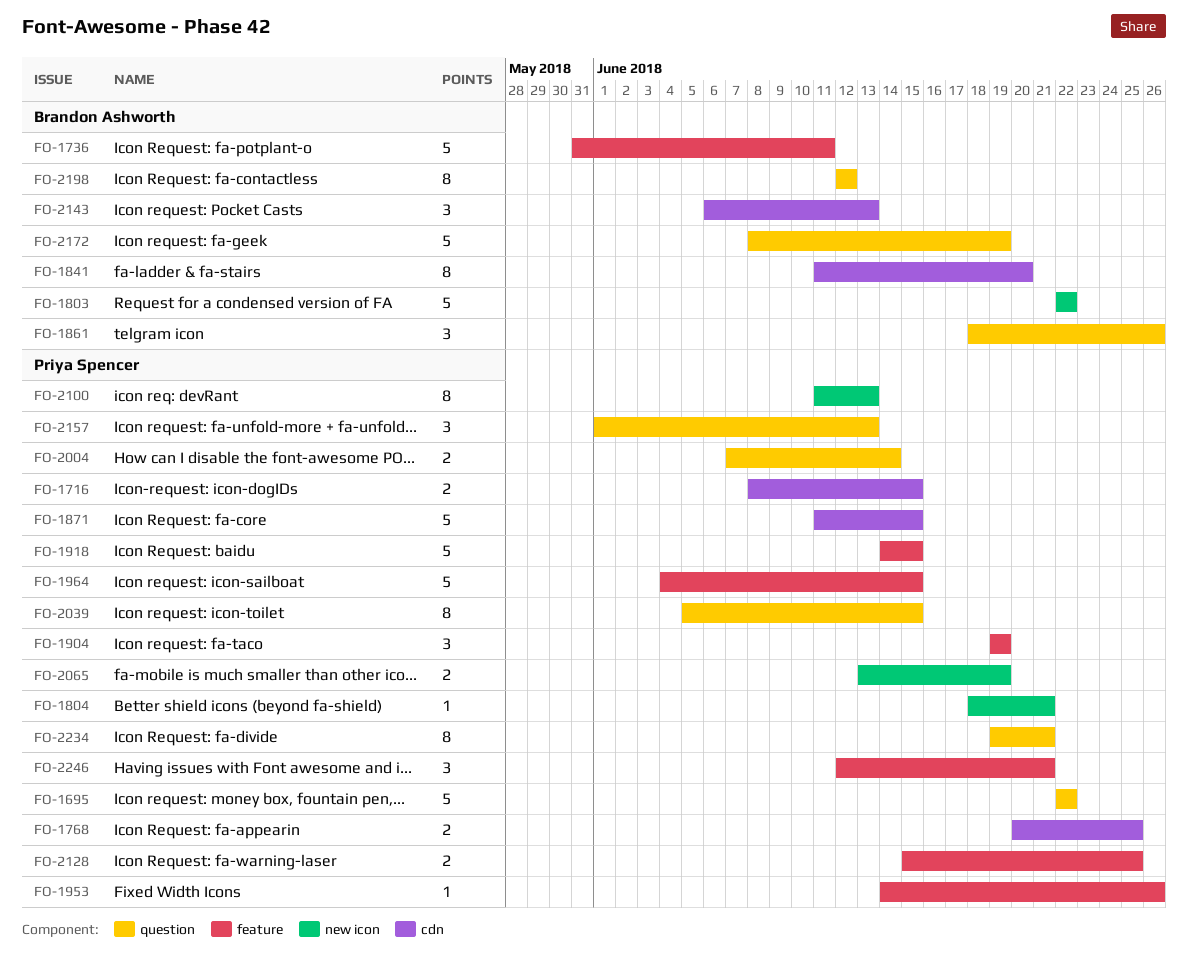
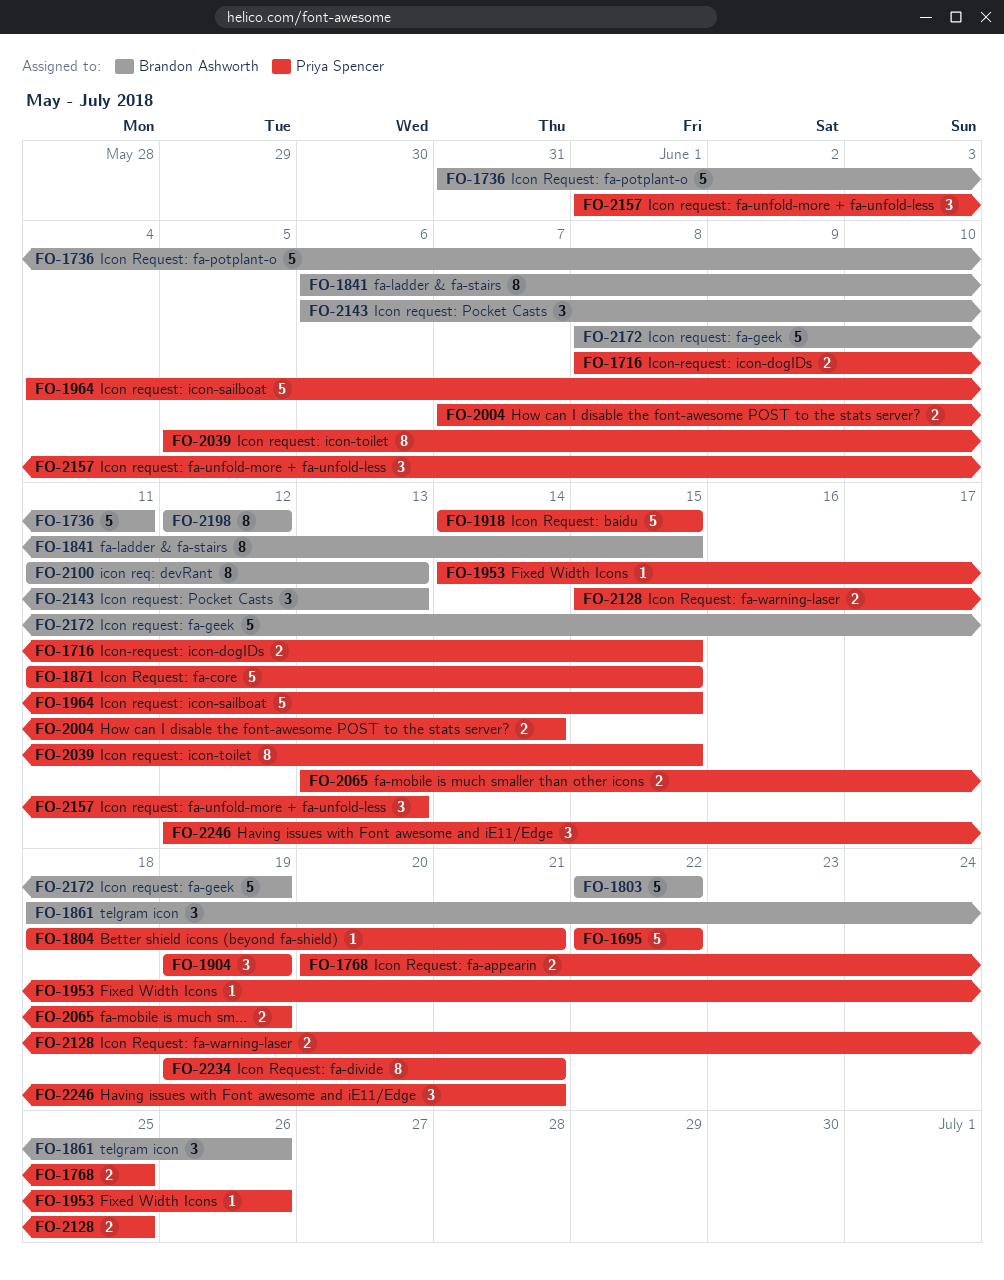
FO-1841, start: Jun 11 -> Jun 6
FO-1841, due: Jun 20 -> Jun 15
FO-2100, owner: Priya Spencer -> Brandon Ashworth

